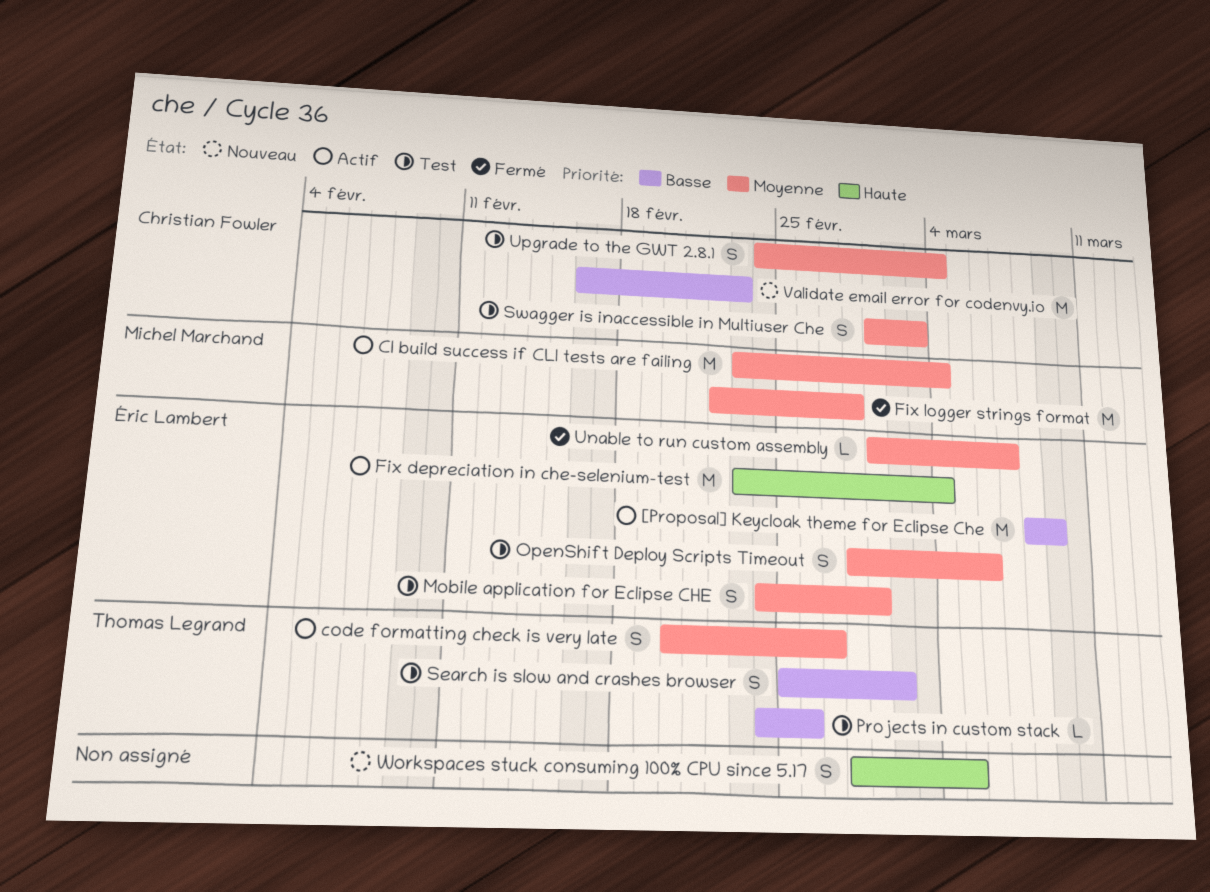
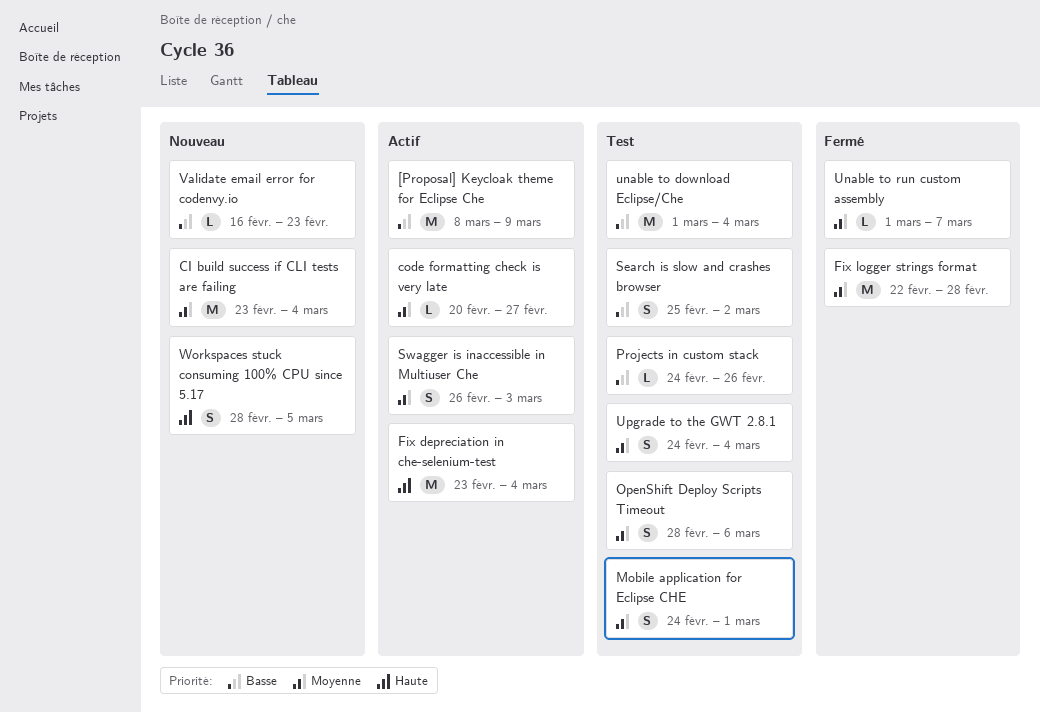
CI build success if CLI tests are failing, status: Actif -> Nouveau
code formatting check is very late, estimate: S -> L
Swagger is inaccessible in Multiuser Che, status: Test -> Actif
Swagger is inaccessible in Multiuser Che, start: Mar 1 -> Feb 26
unable to download Eclipse/Che: none -> present
Validate email error for codenvy.io, estimate: M -> L

